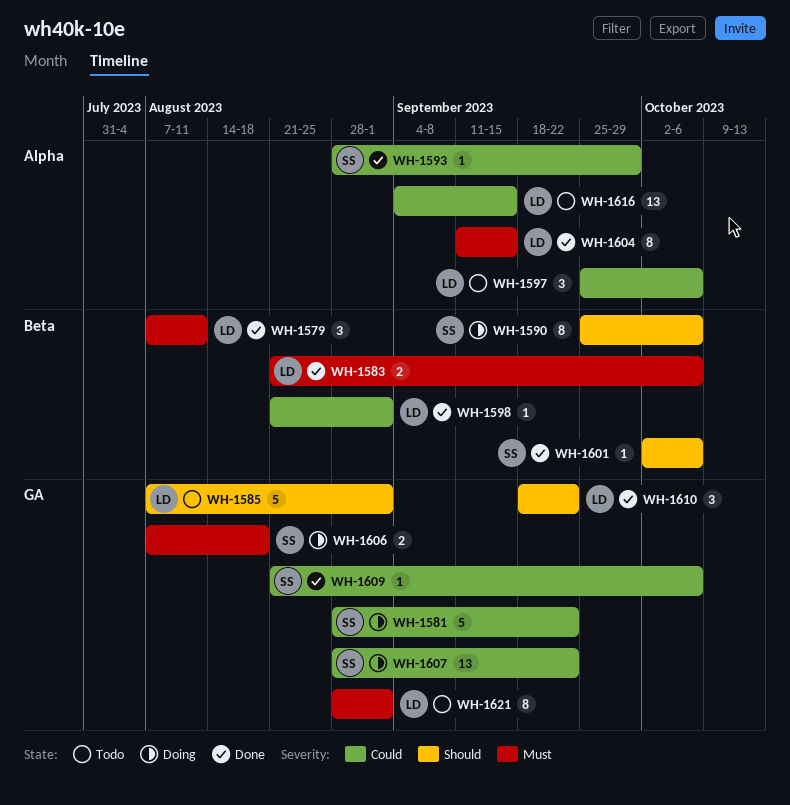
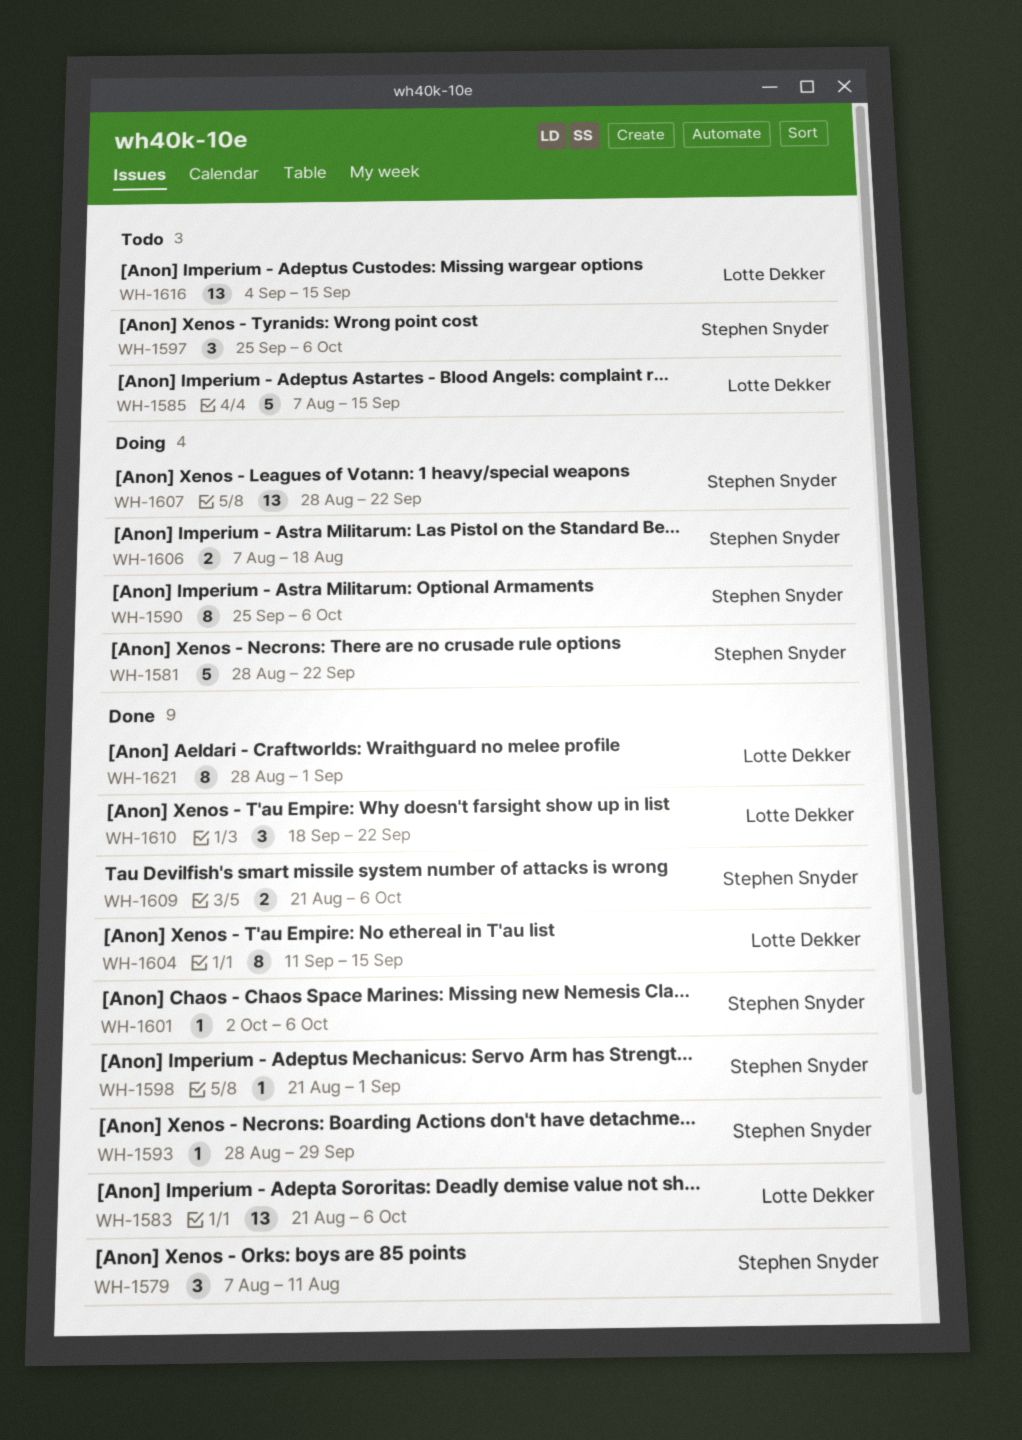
WH-1579, owner: Lotte Dekker -> Stephen Snyder
WH-1583, estimate: 2 -> 13
WH-1585, due: Sep 1 -> Sep 15
WH-1597, owner: Lotte Dekker -> Stephen Snyder
WH-1598, owner: Lotte Dekker -> Stephen Snyder
WH-1609, estimate: 1 -> 2
WH-1621, status: Todo -> Done

